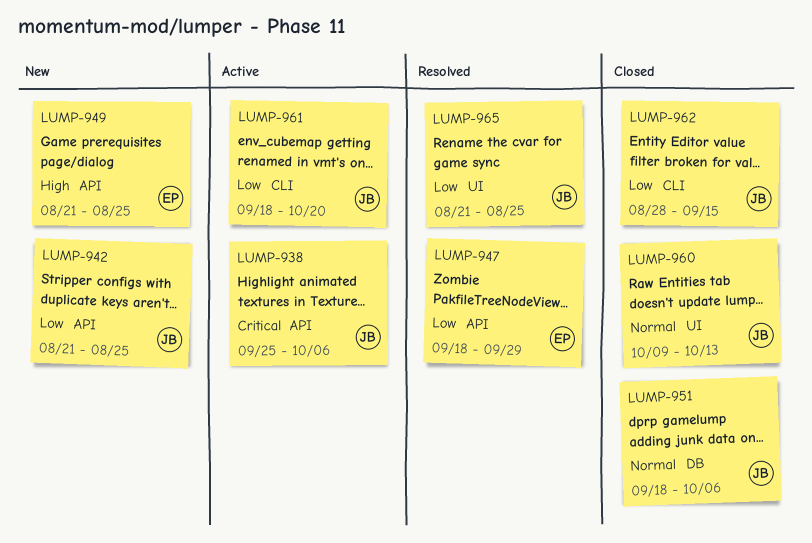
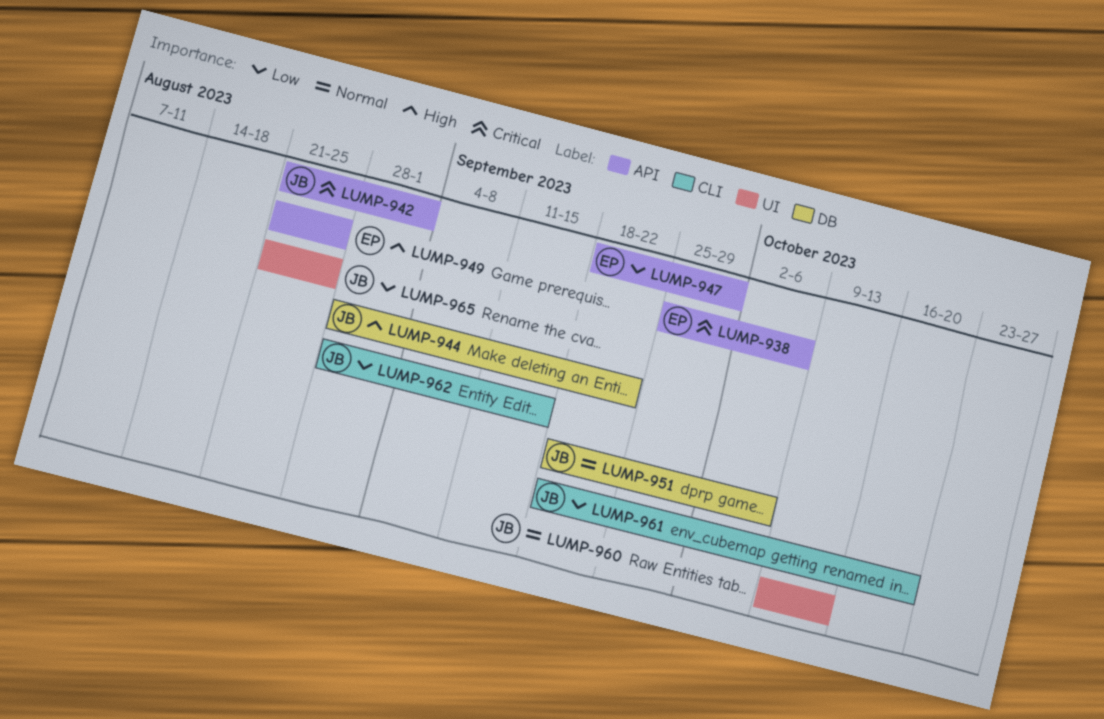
LUMP-938, owner: JB -> EP
LUMP-942, priority: Low -> Critical
LUMP-942, due: Aug 25 -> Sep 1
LUMP-944: none -> present

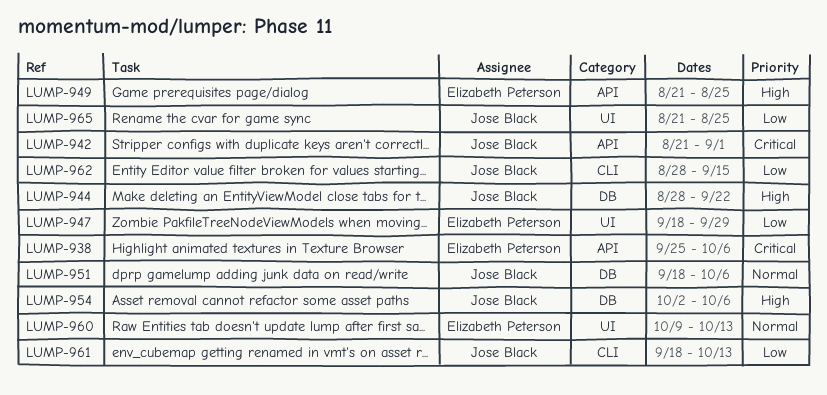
LUMP-947, label: API -> UI
LUMP-954: none -> present
LUMP-960, owner: Jose Black -> Elizabeth Peterson
LUMP-961, due: Oct 20 -> Oct 13

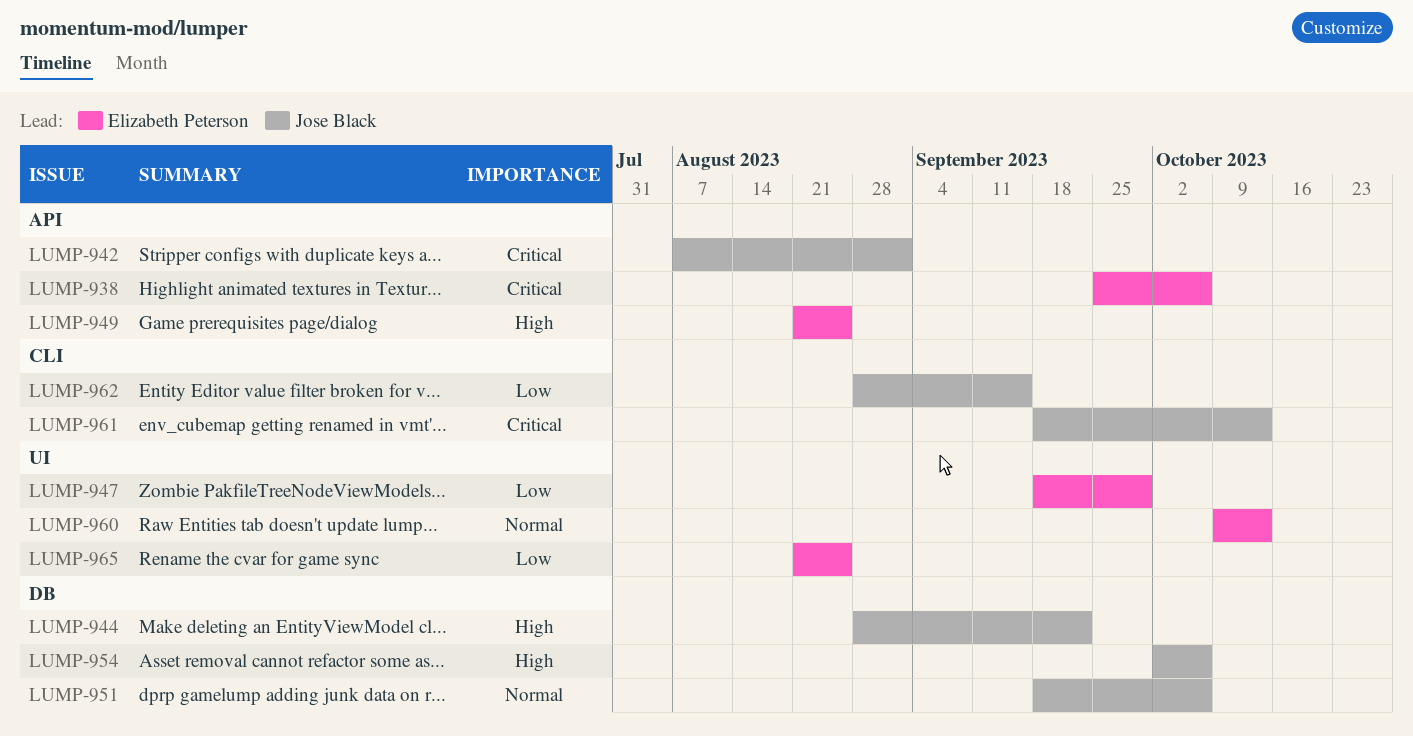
LUMP-942, start: Aug 21 -> Aug 7
LUMP-961, priority: Low -> Critical
LUMP-965, owner: Jose Black -> Elizabeth Peterson

